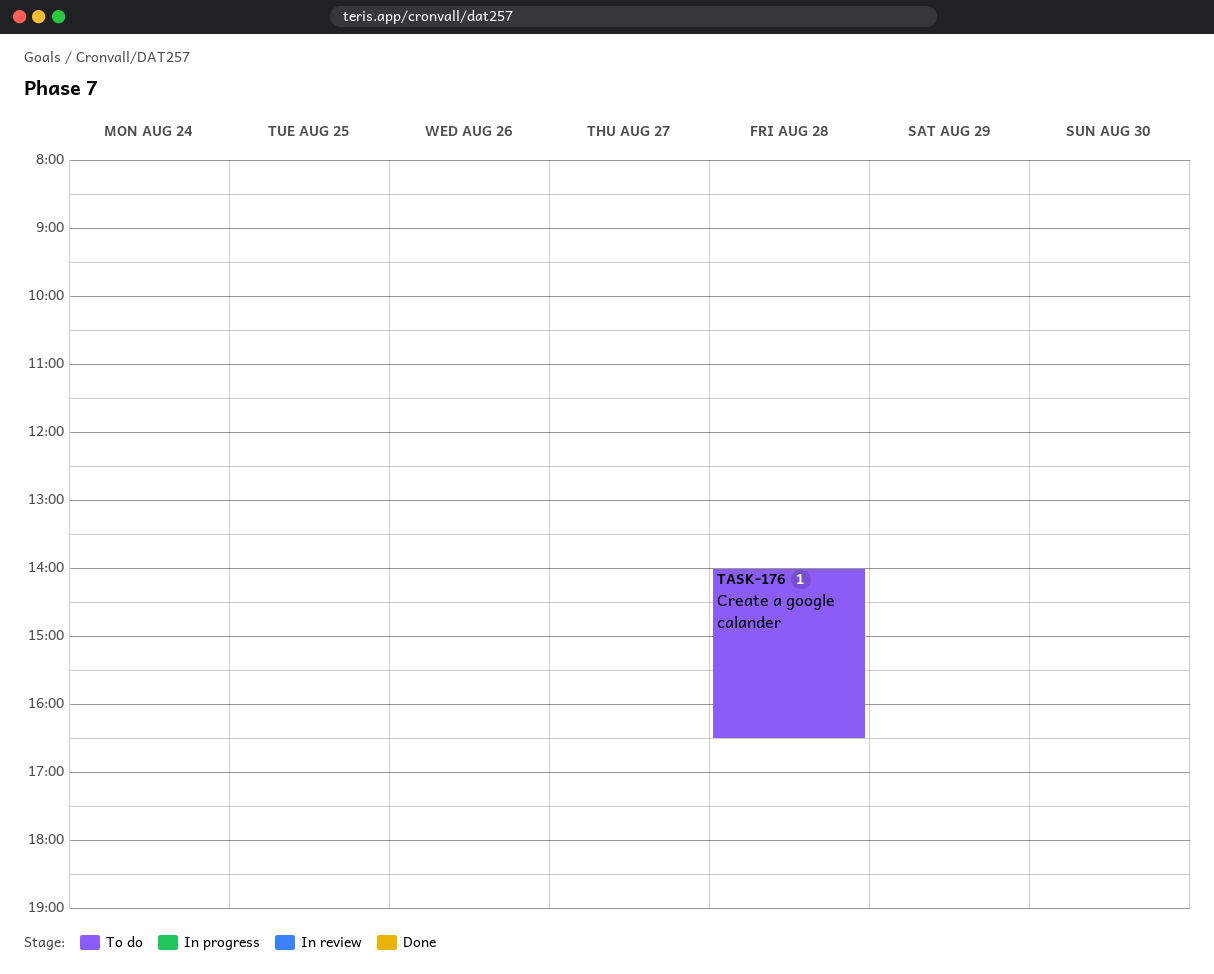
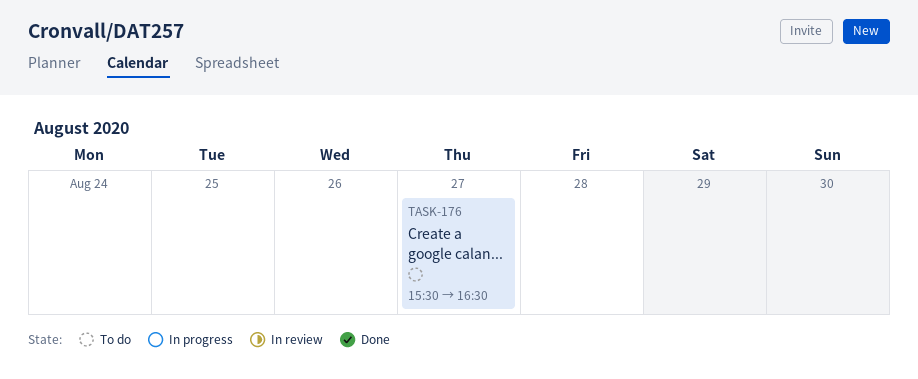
TASK-176, day: Aug 28 -> Aug 27
TASK-176, begins: 14:00 -> 15:30

